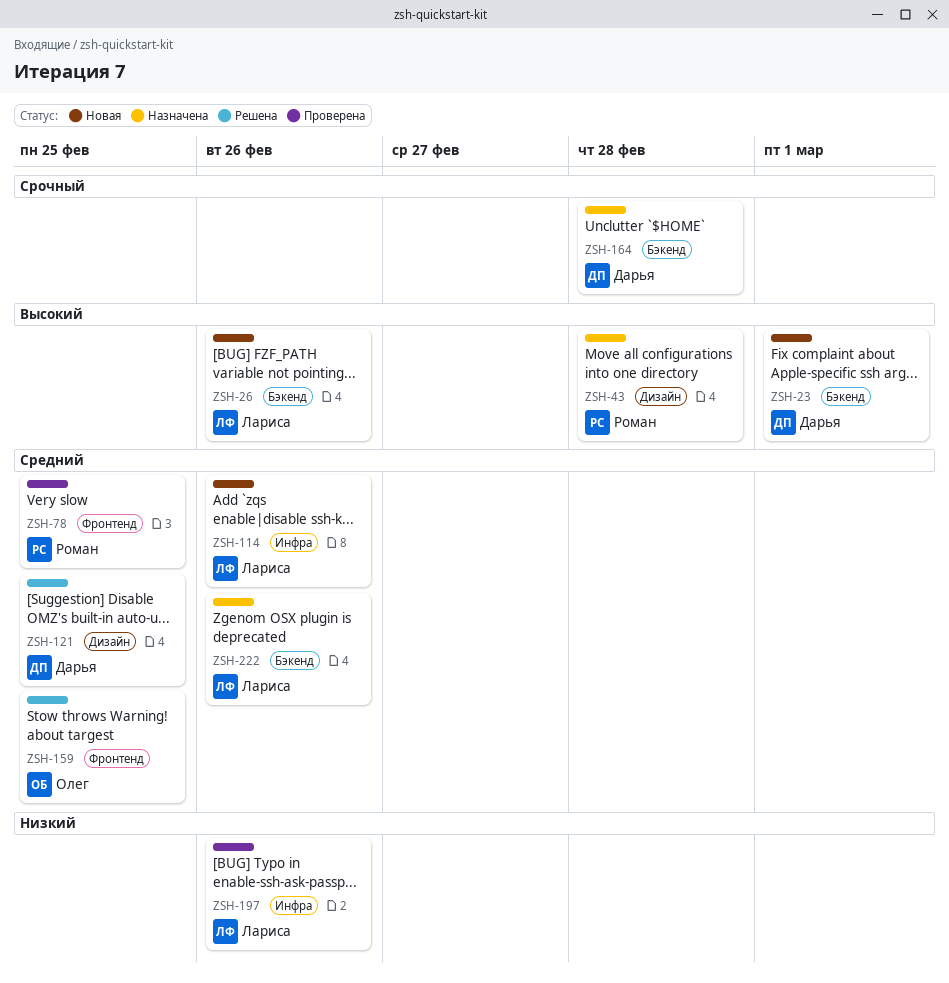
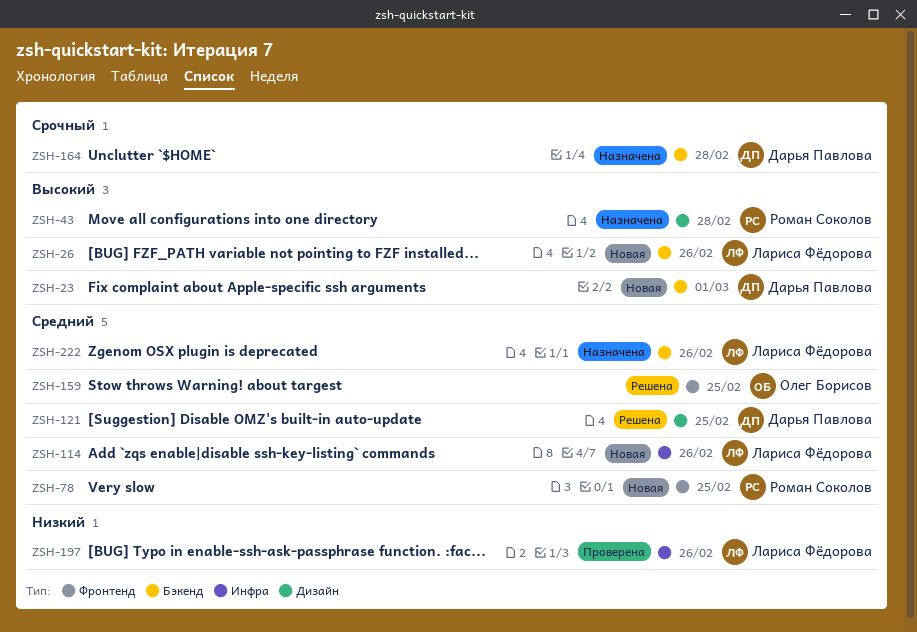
ZSH-78, status: Проверена -> Новая

